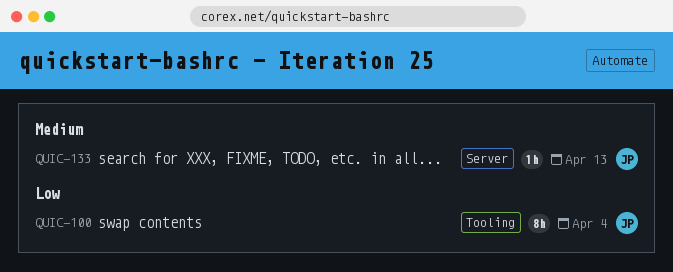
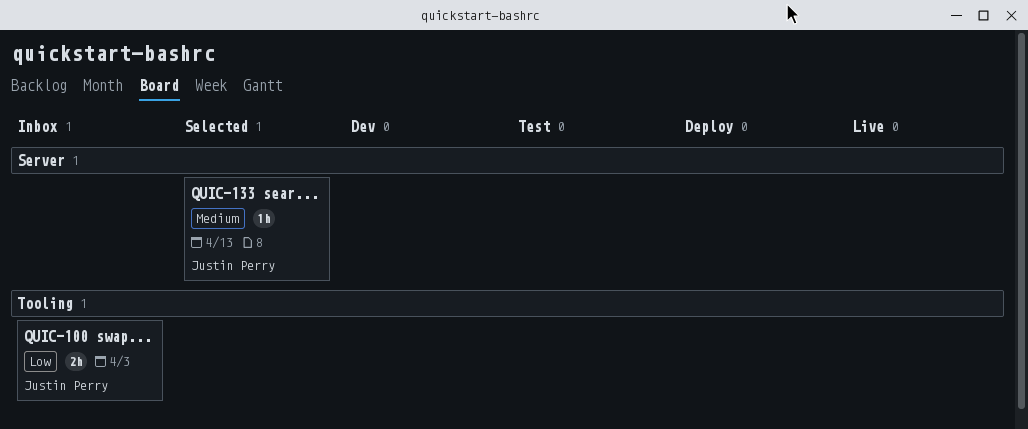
QUIC-100, estimate: 8h -> 2h
QUIC-100, due: Apr 4 -> Apr 3

